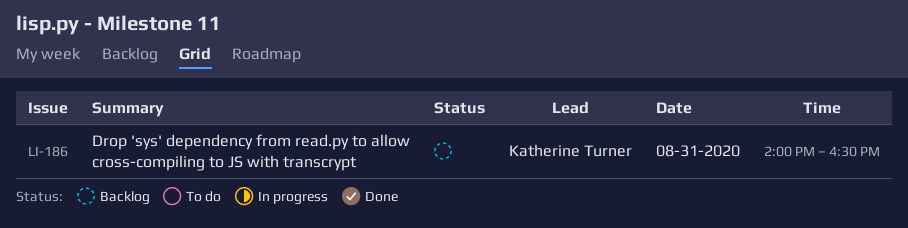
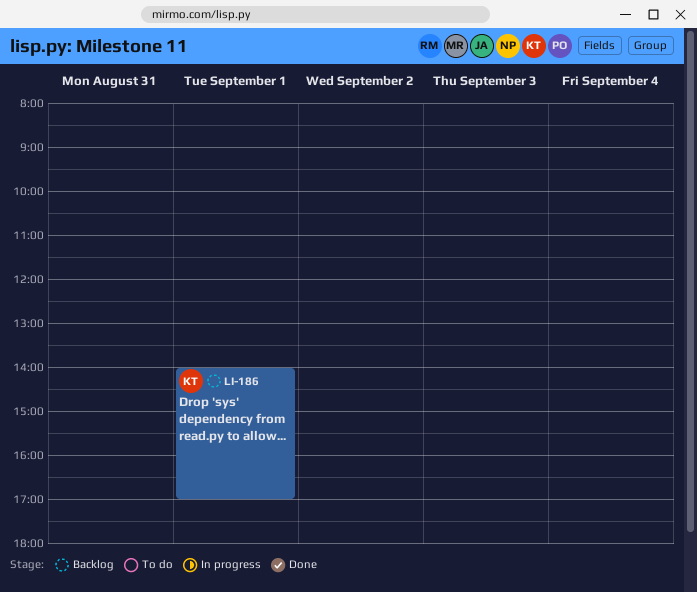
LI-186, day: Aug 31 -> Sep 1
LI-186, ends: 16:30 -> 17:00

